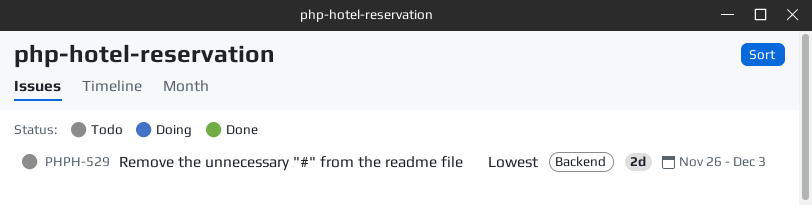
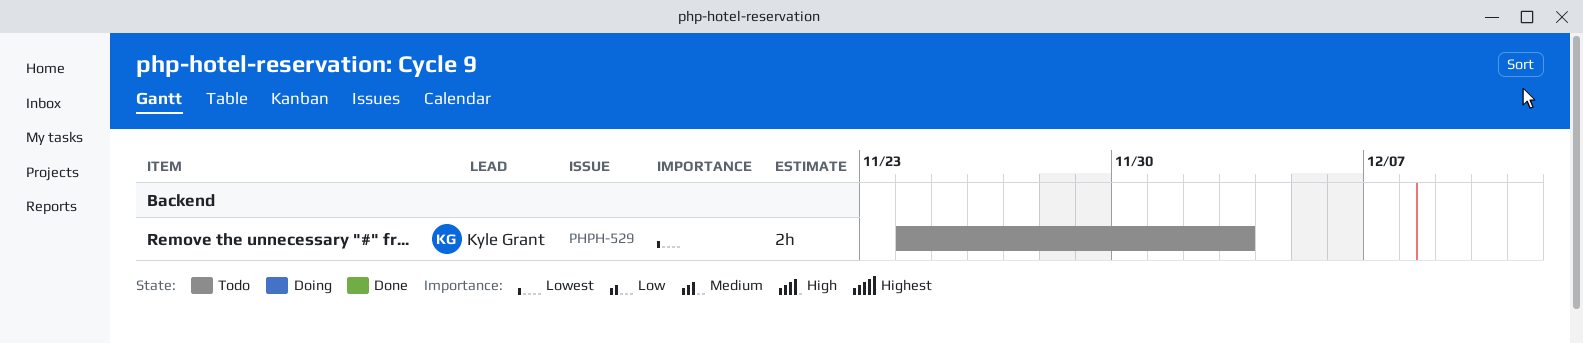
PHPH-529, estimate: 2d -> 2h
PHPH-529, start: Nov 26 -> Nov 24

